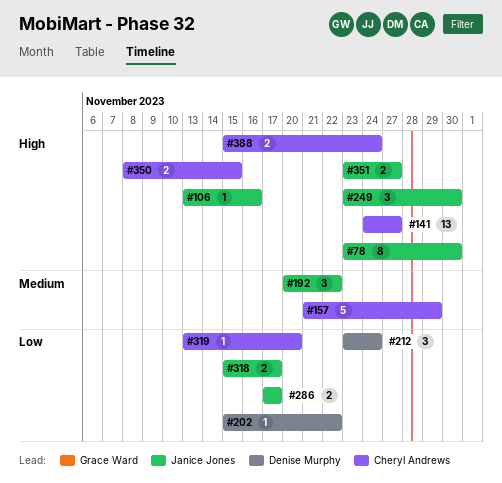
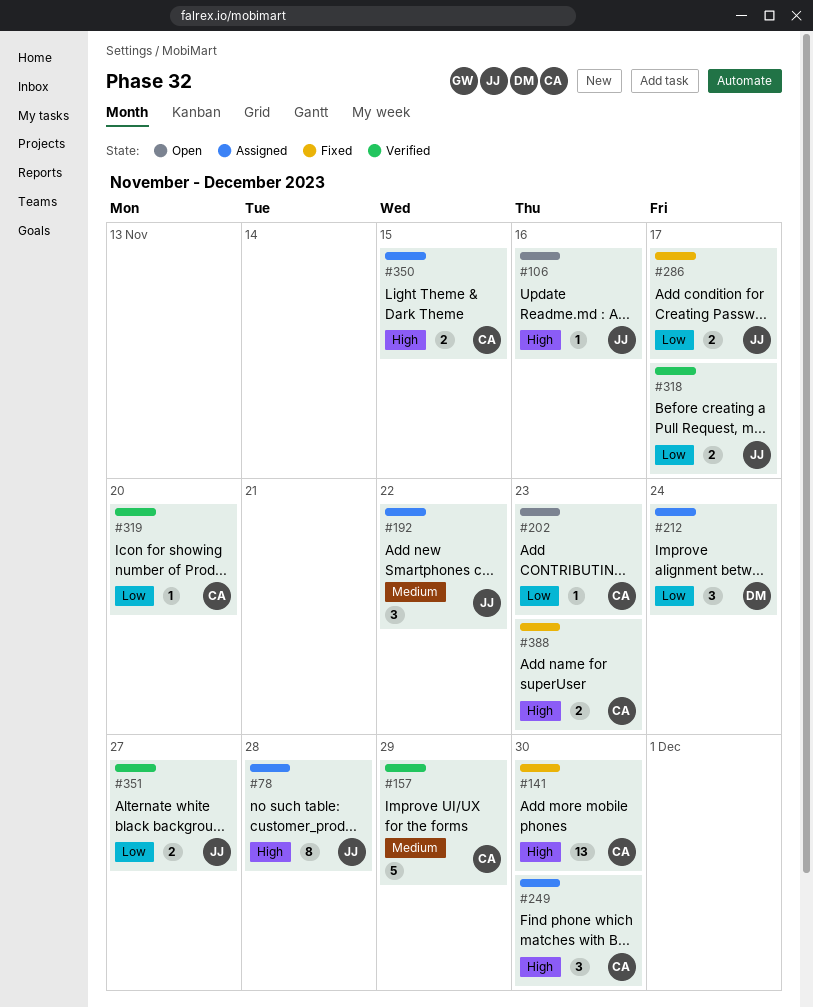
#78, due: Nov 30 -> Nov 28
#141, due: Nov 27 -> Nov 30
#202, owner: Denise Murphy -> Cheryl Andrews
#202, due: Nov 22 -> Nov 23
#249, owner: Janice Jones -> Cheryl Andrews
#351, priority: High -> Low
#388, due: Nov 24 -> Nov 23

